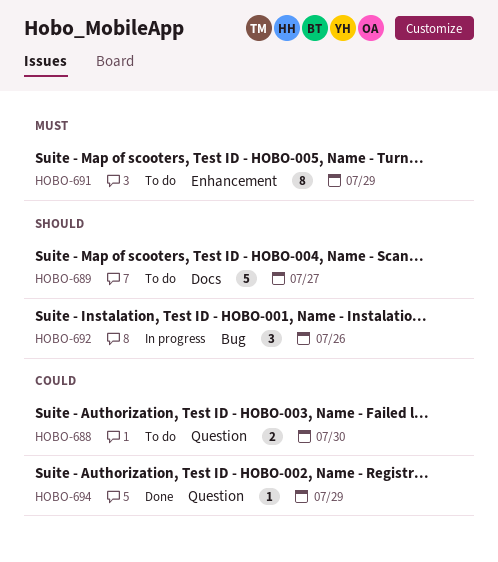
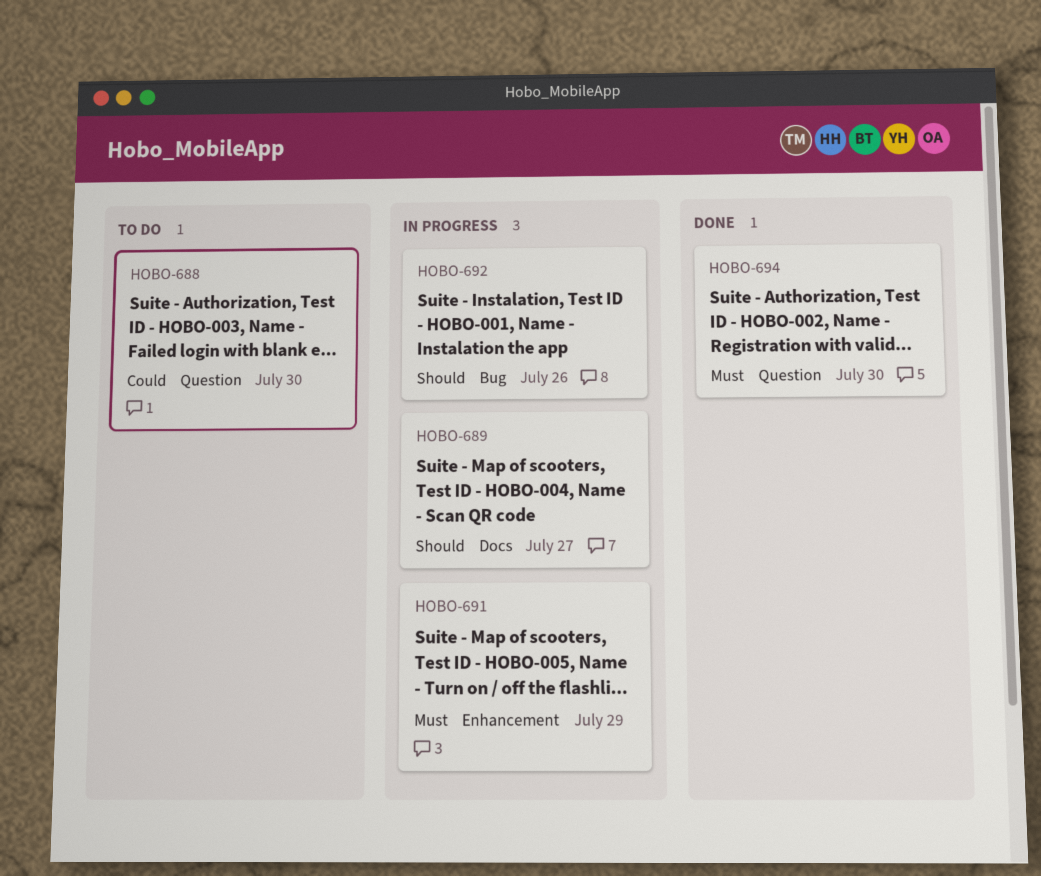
HOBO-689, status: To do -> In progress
HOBO-691, status: To do -> In progress
HOBO-694, priority: Could -> Must
HOBO-694, due: Jul 29 -> Jul 30

